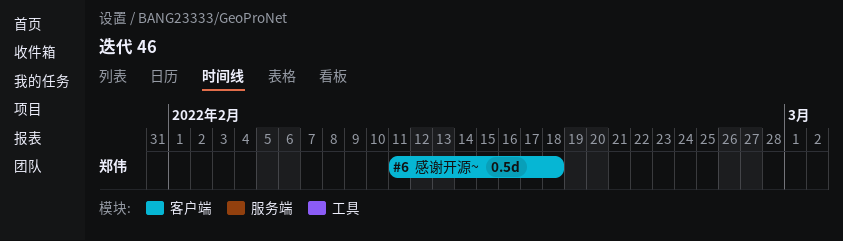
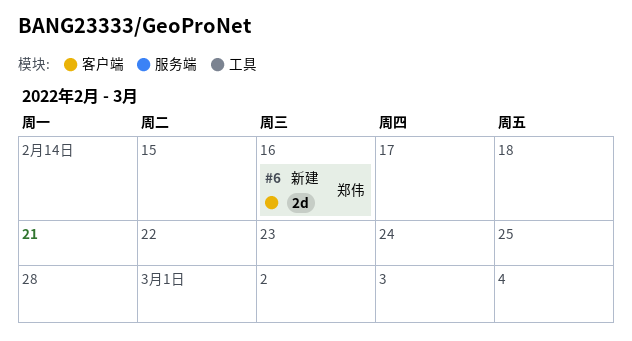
#6, estimate: 0.5d -> 2d
#6, due: Feb 18 -> Feb 16

